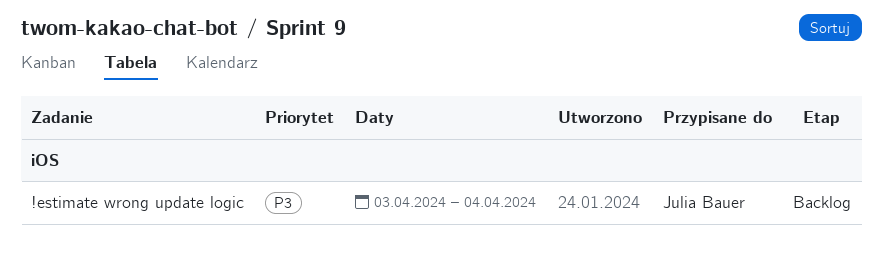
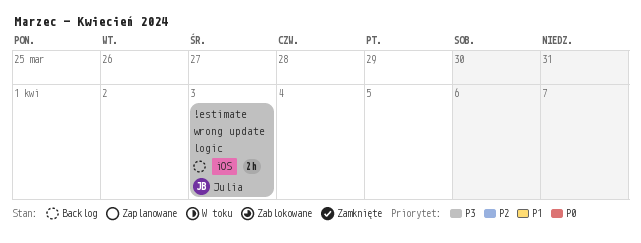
!estimate wrong update logic, due: Apr 4 -> Apr 3

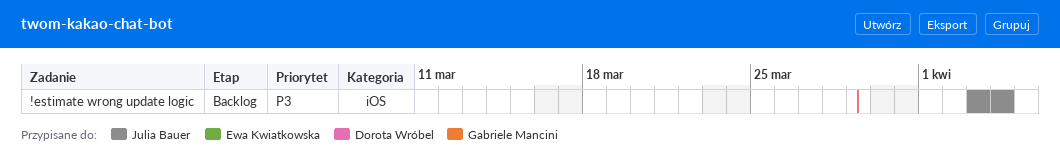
!estimate wrong update logic, due: Apr 3 -> Apr 4

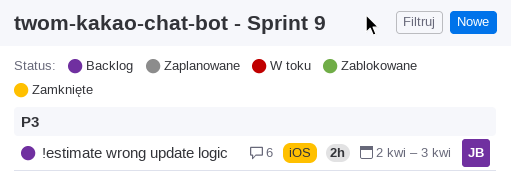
!estimate wrong update logic, start: Apr 3 -> Apr 2
!estimate wrong update logic, due: Apr 4 -> Apr 3

